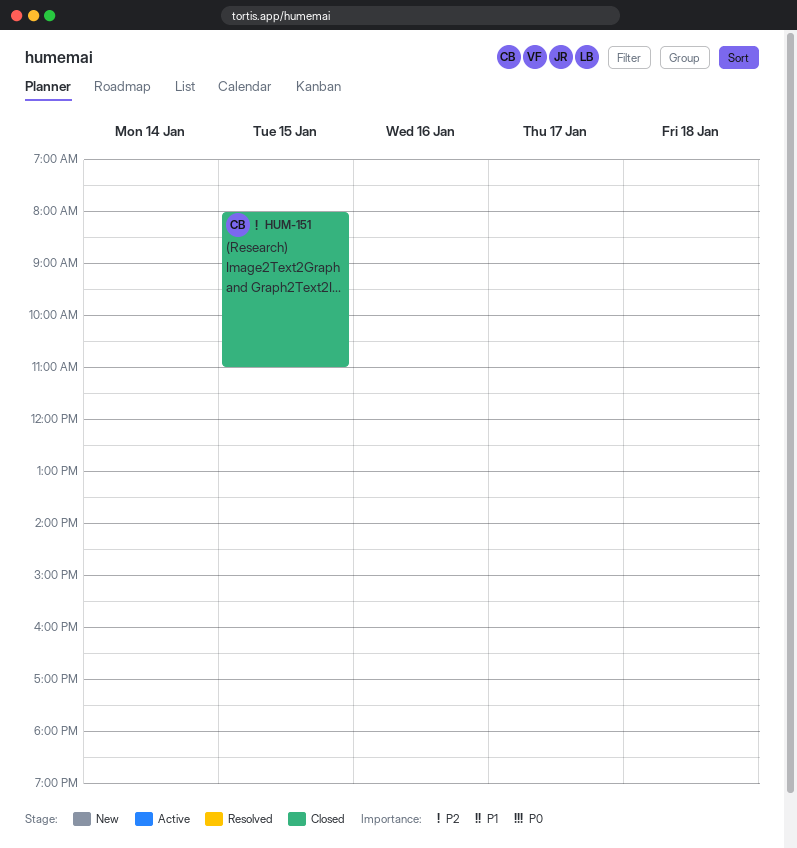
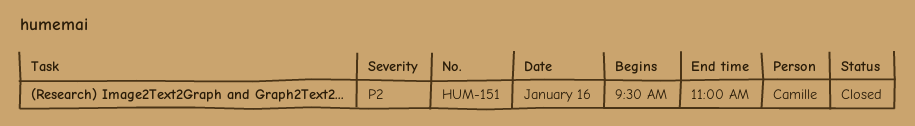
HUM-151, day: Jan 15 -> Jan 16
HUM-151, begins: 08:00 -> 09:30

